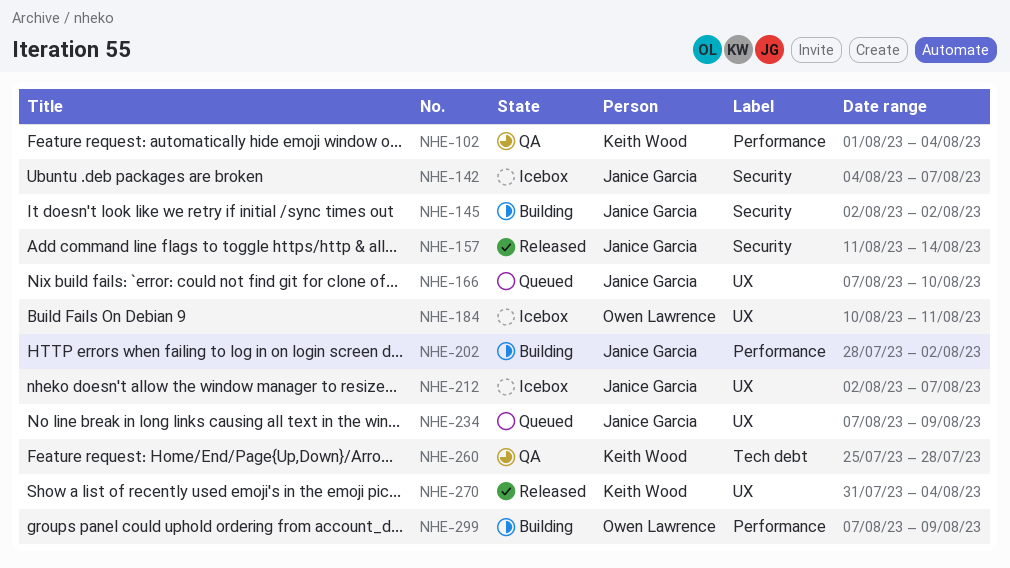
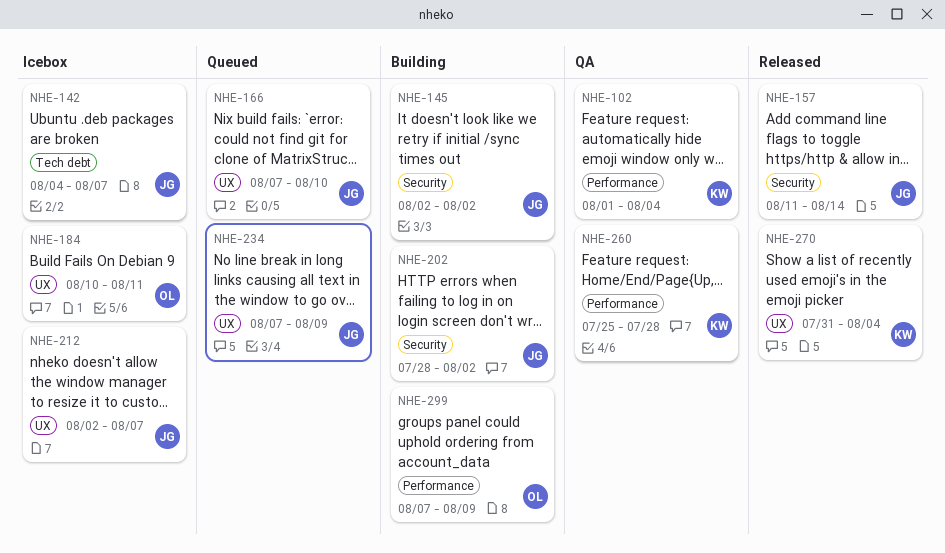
NHE-142, label: Security -> Tech debt
NHE-202, label: Performance -> Security
NHE-260, label: Tech debt -> Performance

